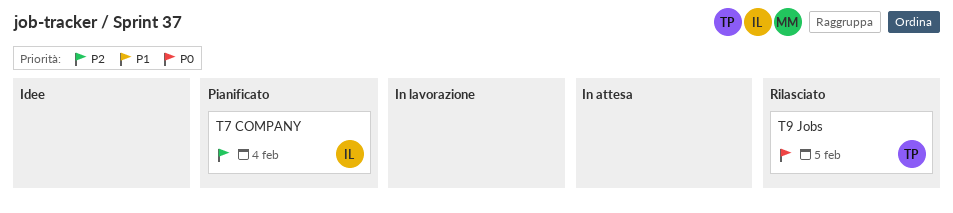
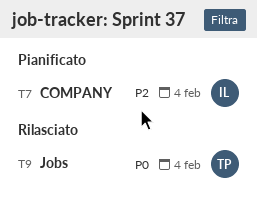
T9, due: Feb 5 -> Feb 4

